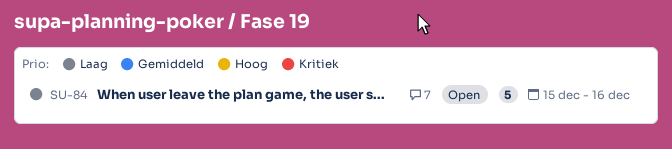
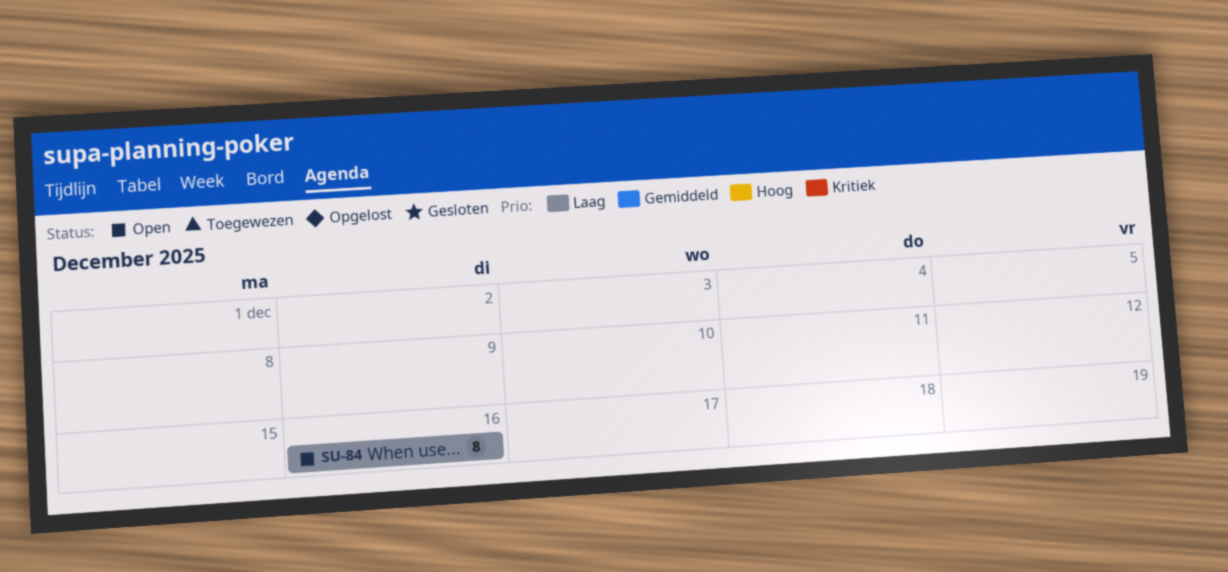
SU-84, estimate: 5 -> 8
SU-84, start: Dec 15 -> Dec 16

